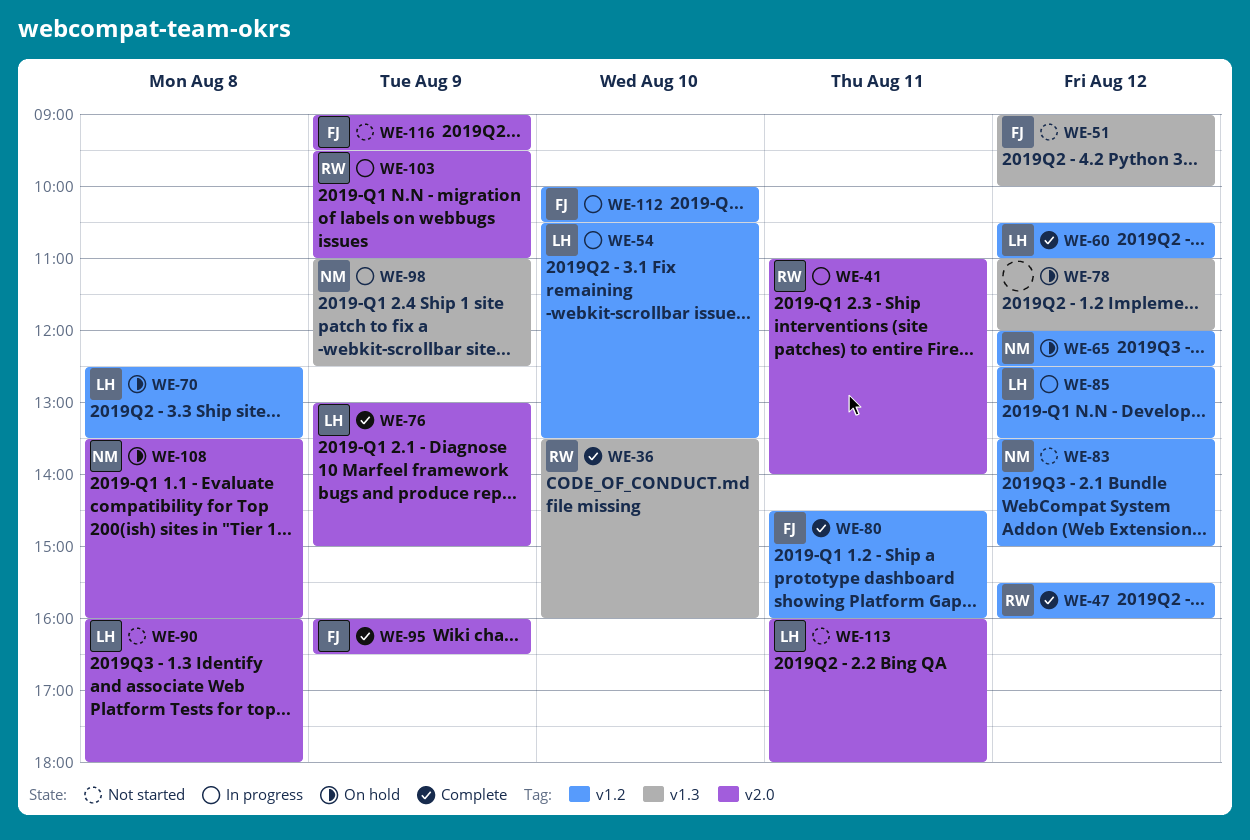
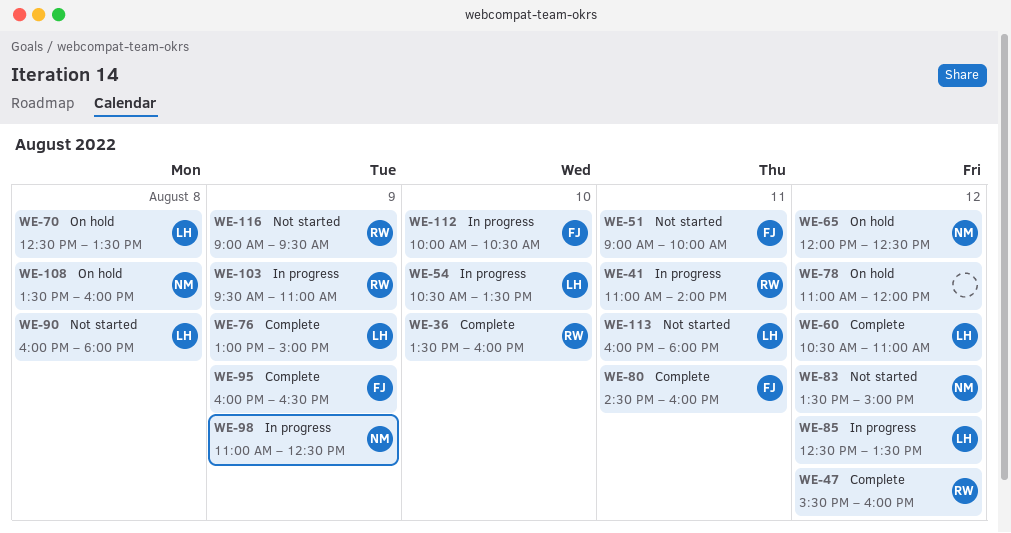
WE-51, day: Aug 12 -> Aug 11
WE-116, owner: FJ -> RW

